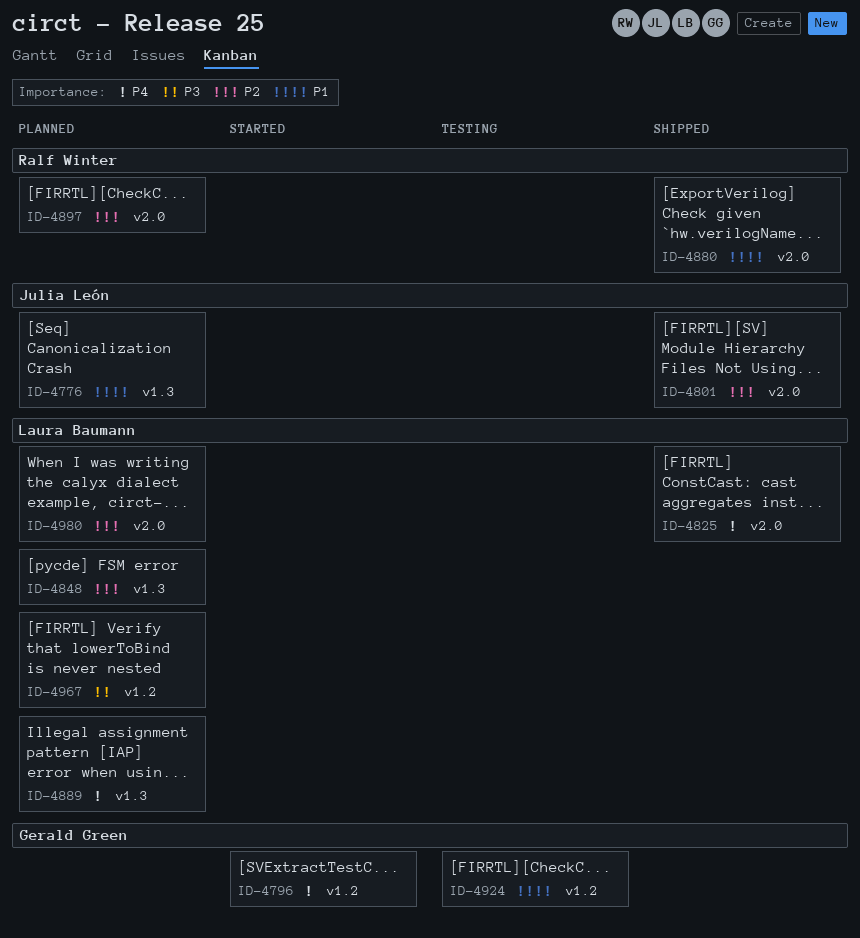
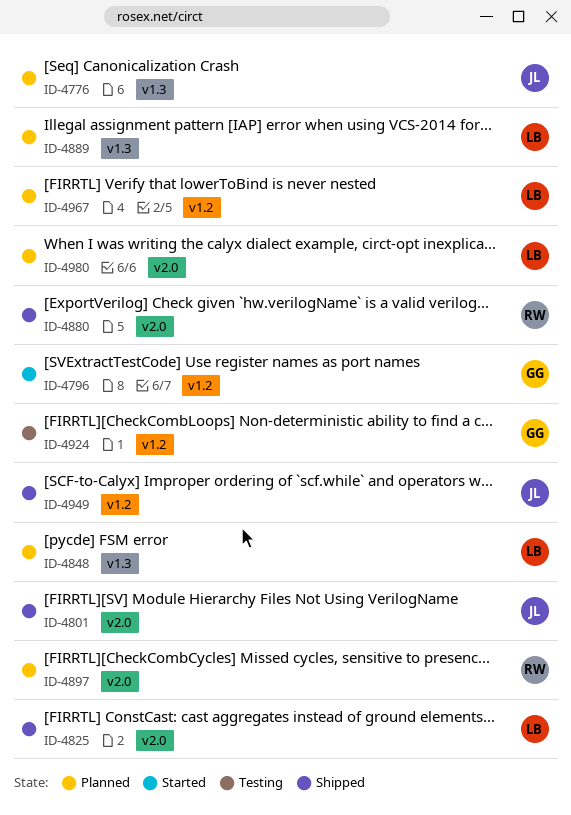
ID-4949: none -> present

